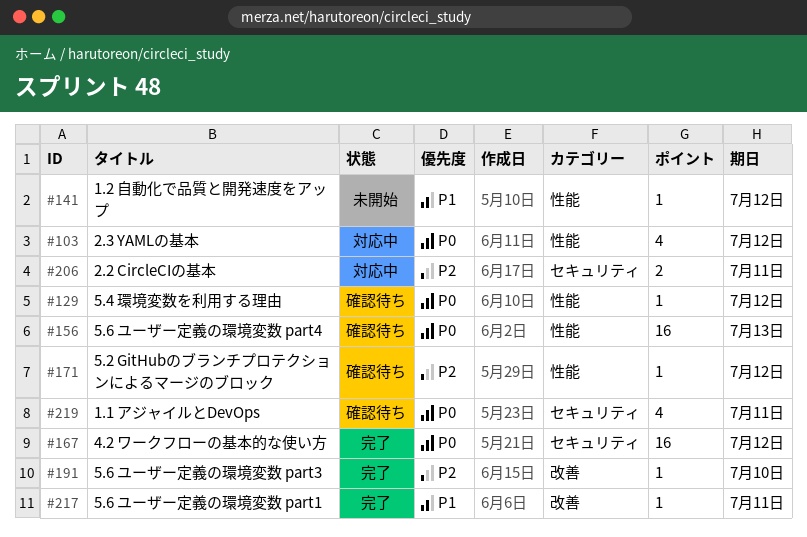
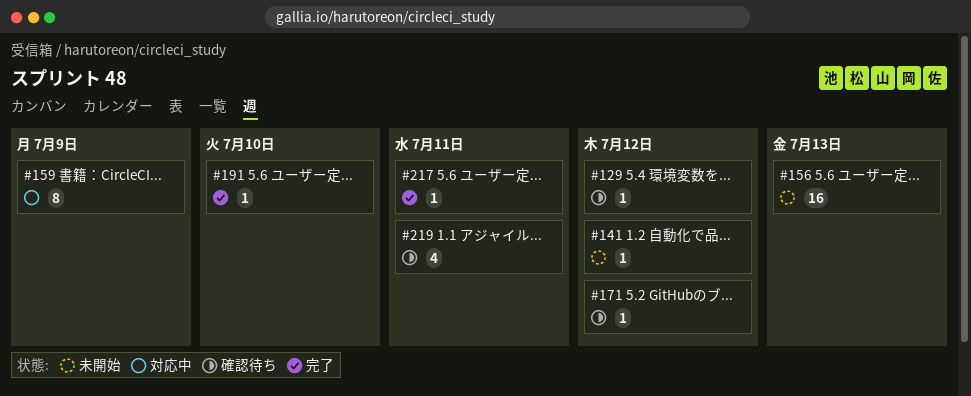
#103: present -> none
#156, status: 確認待ち -> 未開始
#159: none -> present
#167: present -> none
#206: present -> none

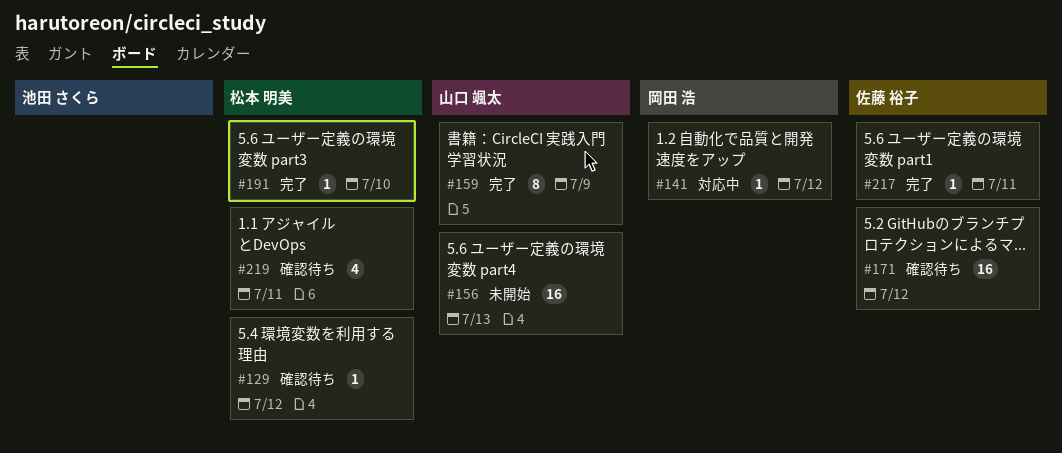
#141, status: 未開始 -> 対応中
#159, status: 対応中 -> 完了
#171, estimate: 1 -> 16

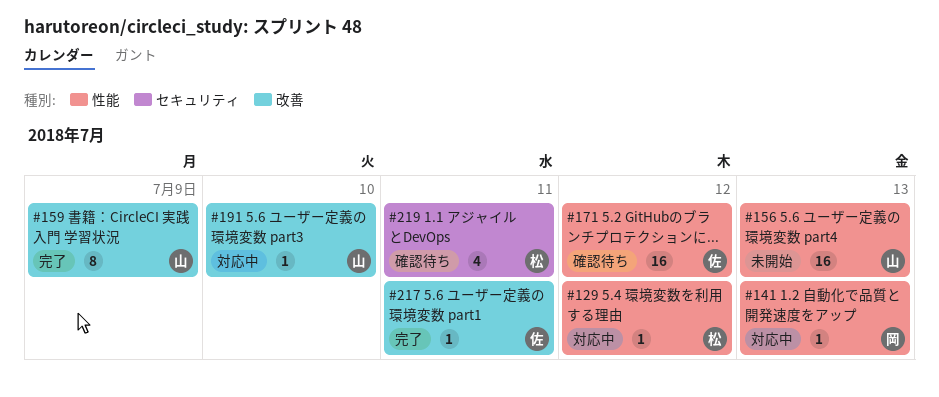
#129, status: 確認待ち -> 対応中
#141, due: Jul 12 -> Jul 13
#191, status: 完了 -> 対応中
#191, owner: 松本 明美 -> 山口 颯太

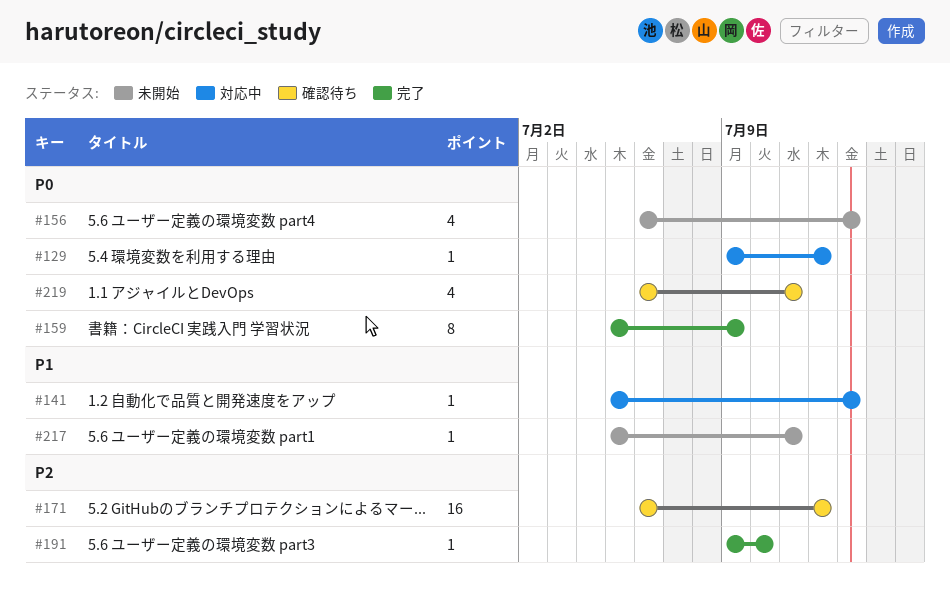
#156, estimate: 16 -> 4
#191, status: 対応中 -> 完了
#217, status: 完了 -> 未開始

